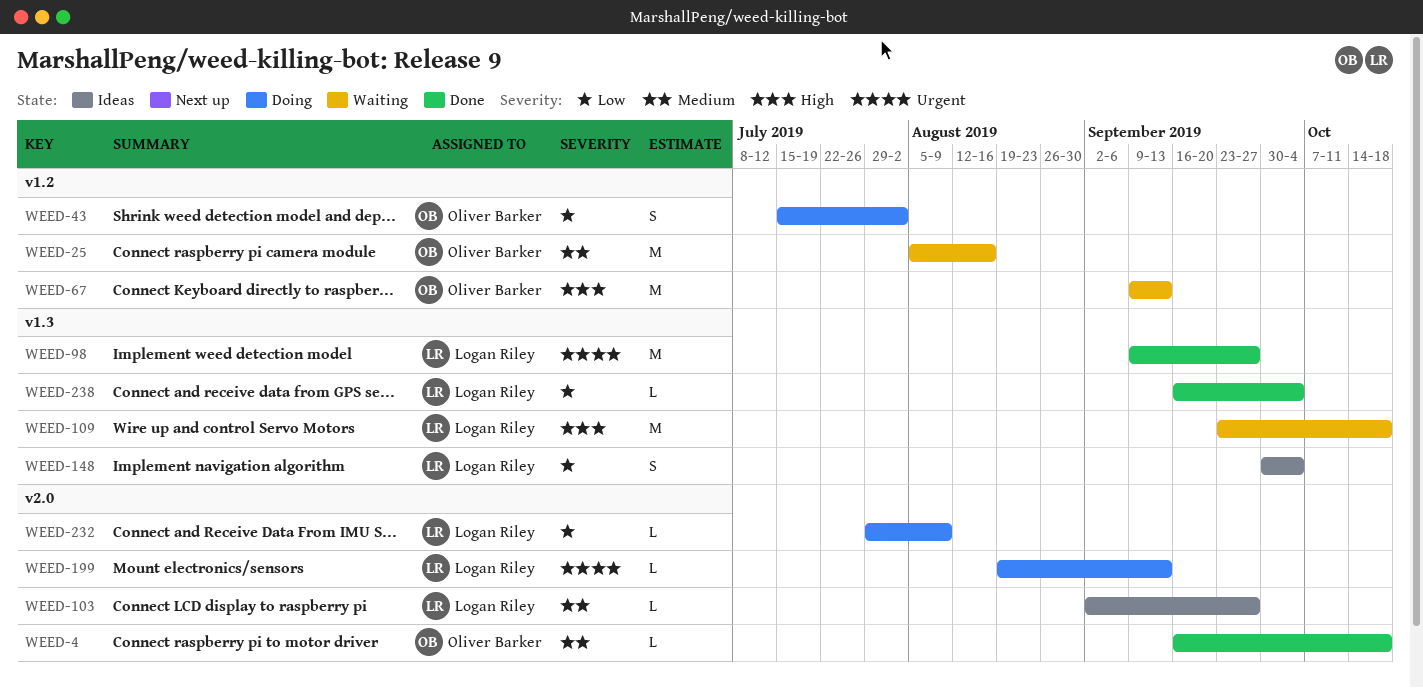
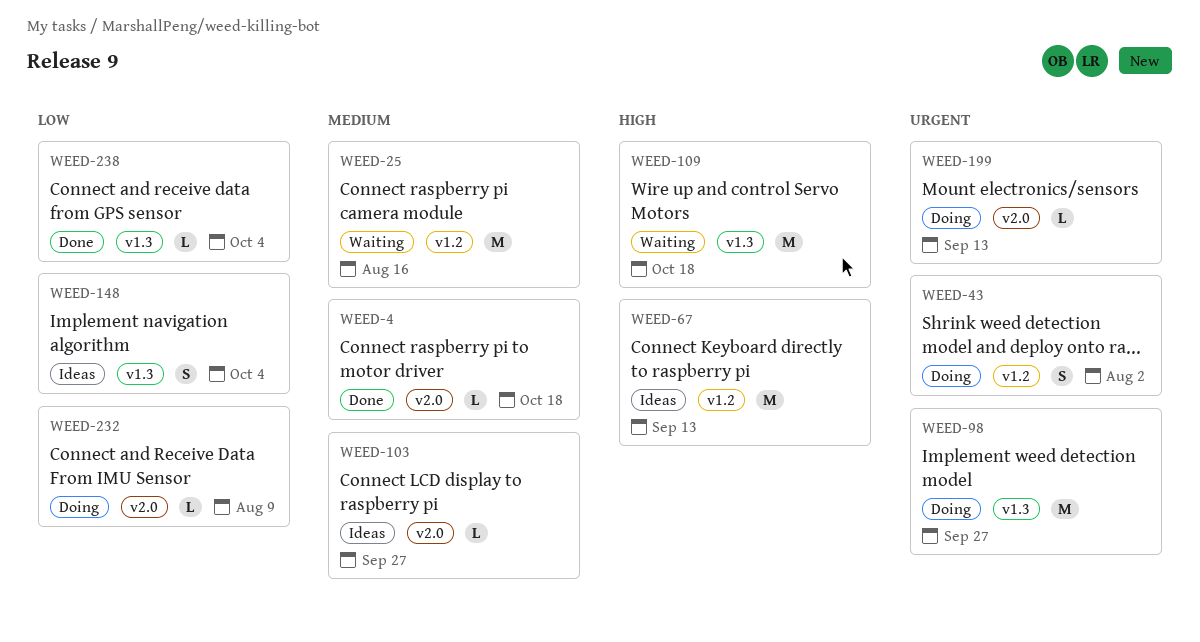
WEED-43, priority: Low -> Urgent
WEED-67, status: Waiting -> Ideas
WEED-98, status: Done -> Doing

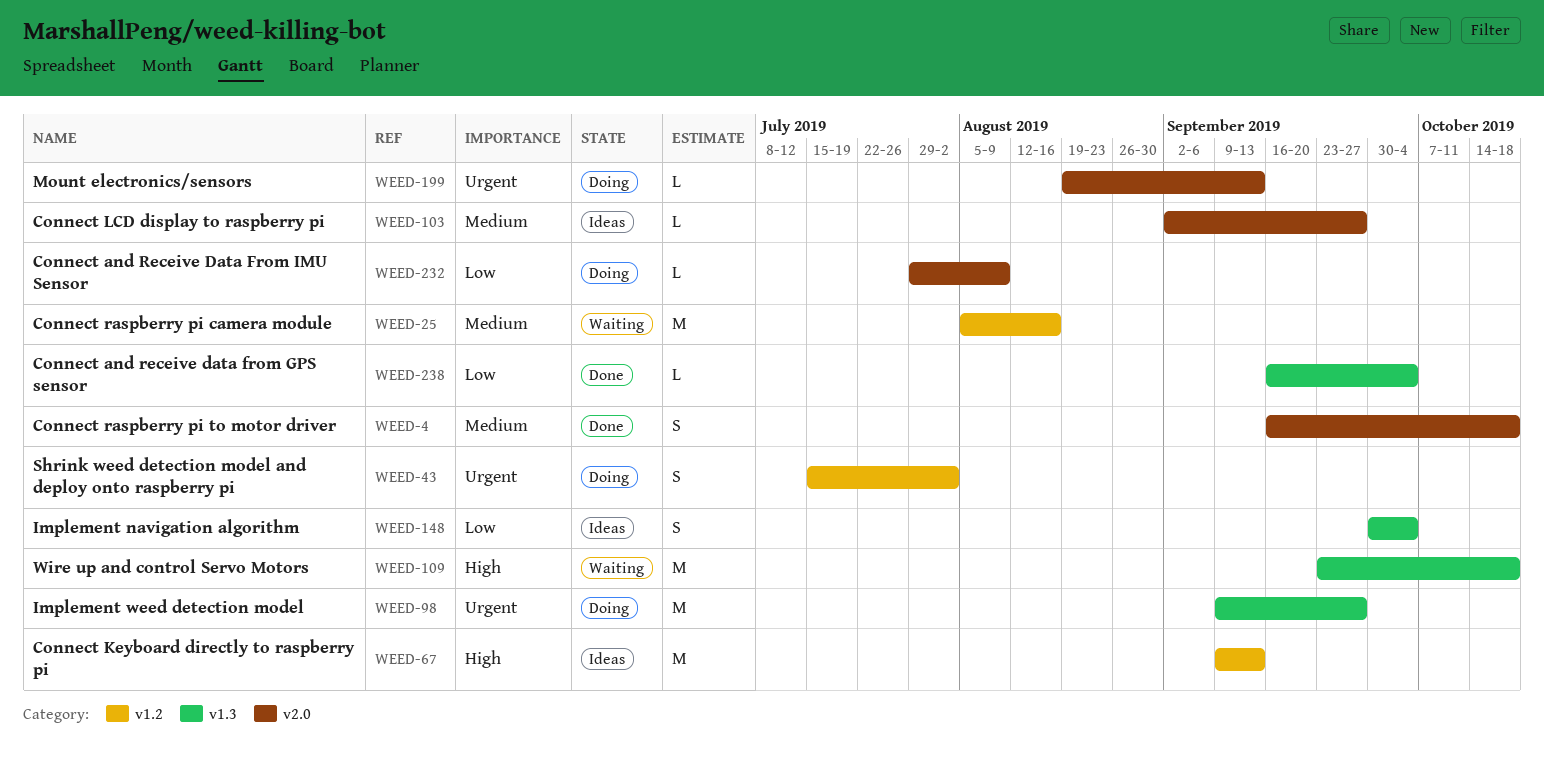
WEED-4, estimate: L -> S

